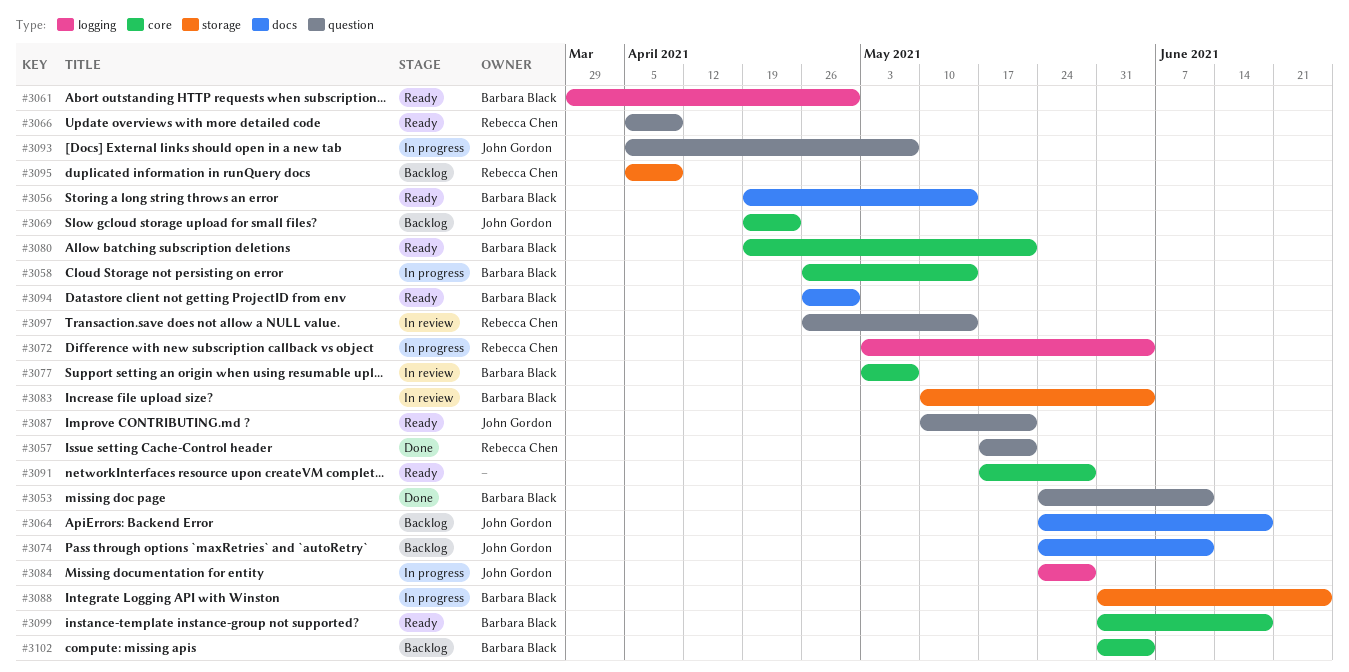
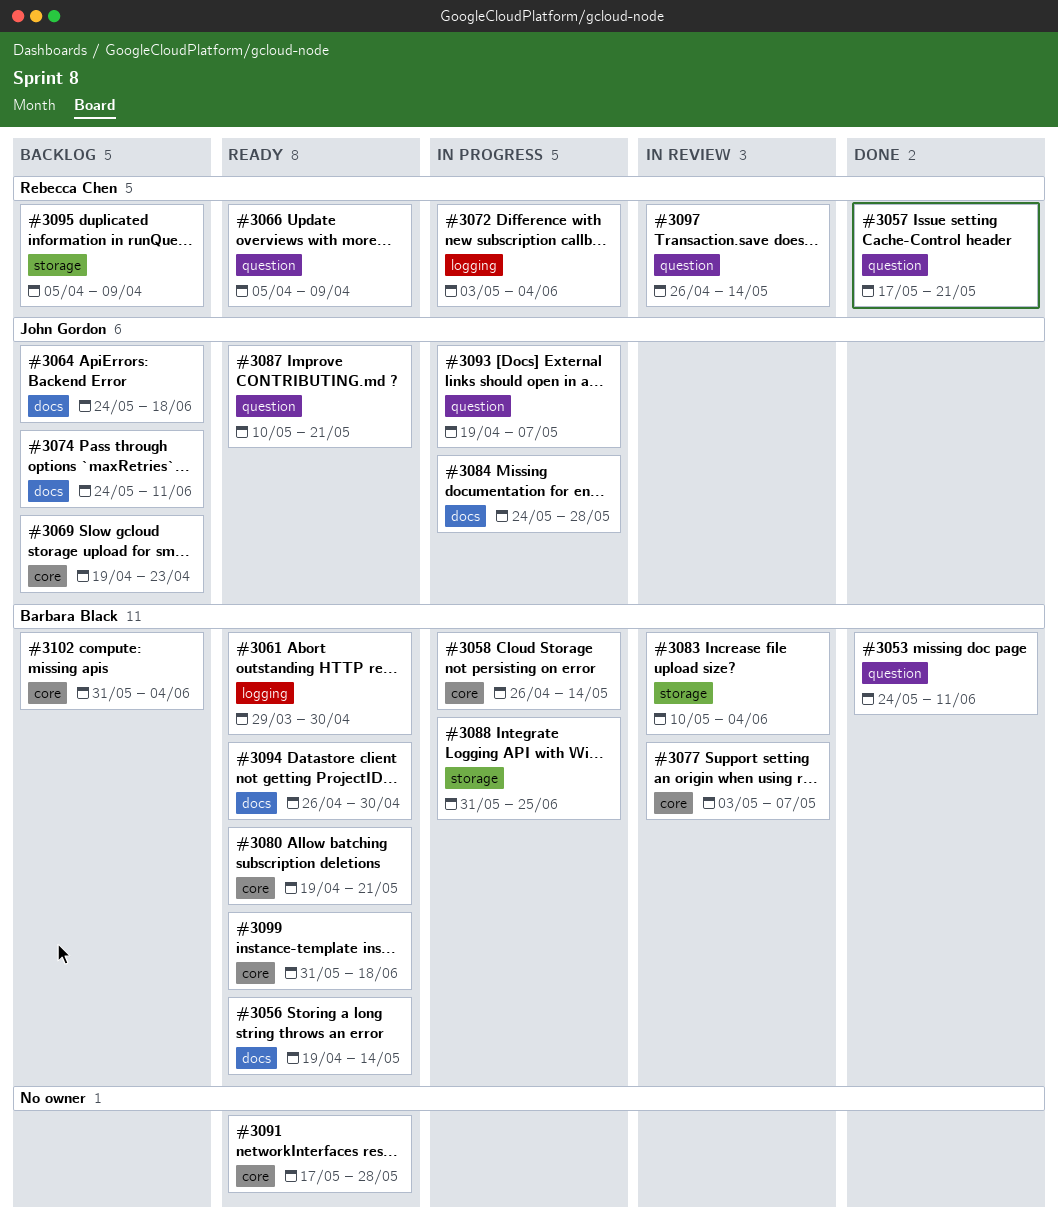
#3084, label: logging -> docs
#3093, start: Apr 5 -> Apr 19

